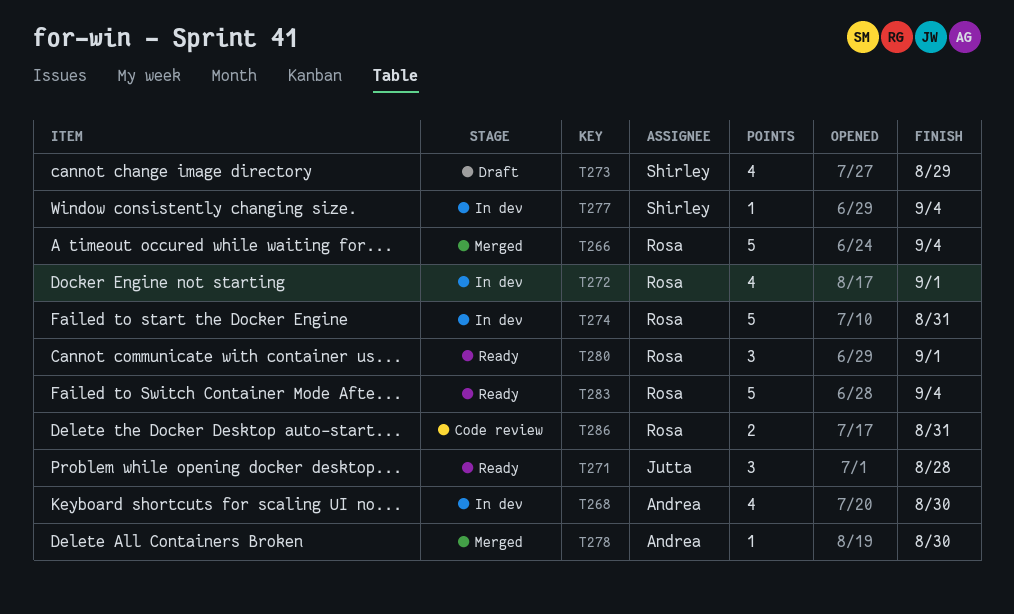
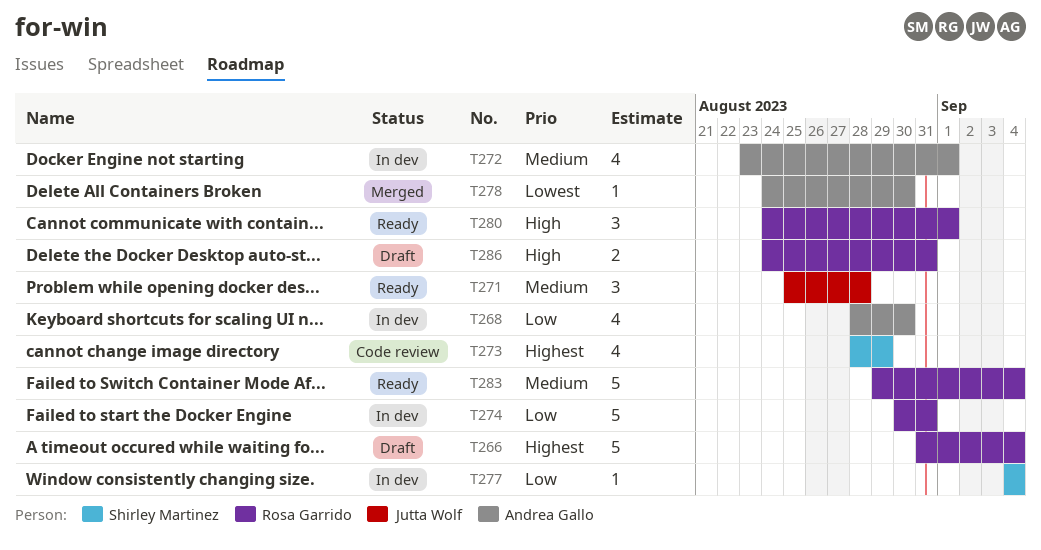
T266, status: Merged -> Draft
T272, owner: Rosa Garrido -> Andrea Gallo
T273, status: Draft -> Code review
T286, status: Code review -> Draft

